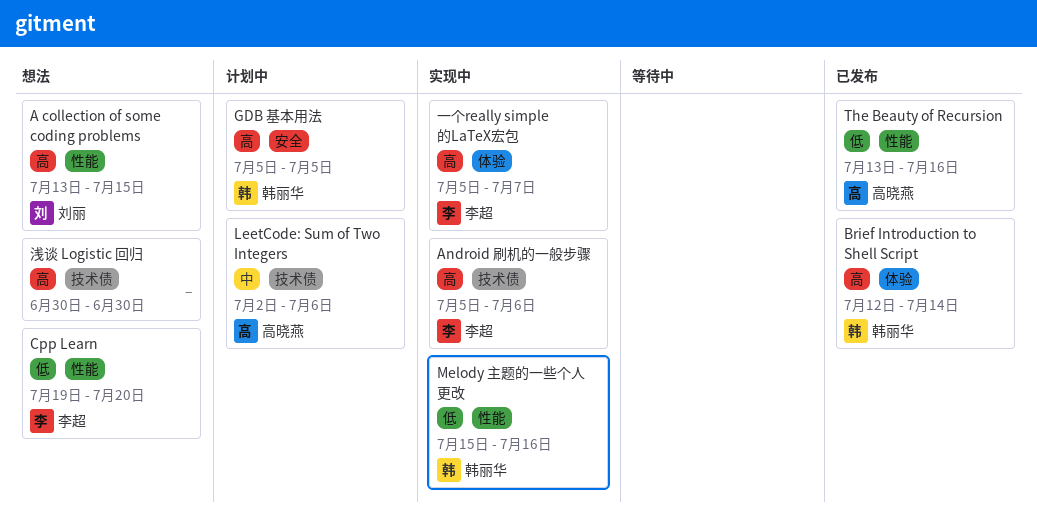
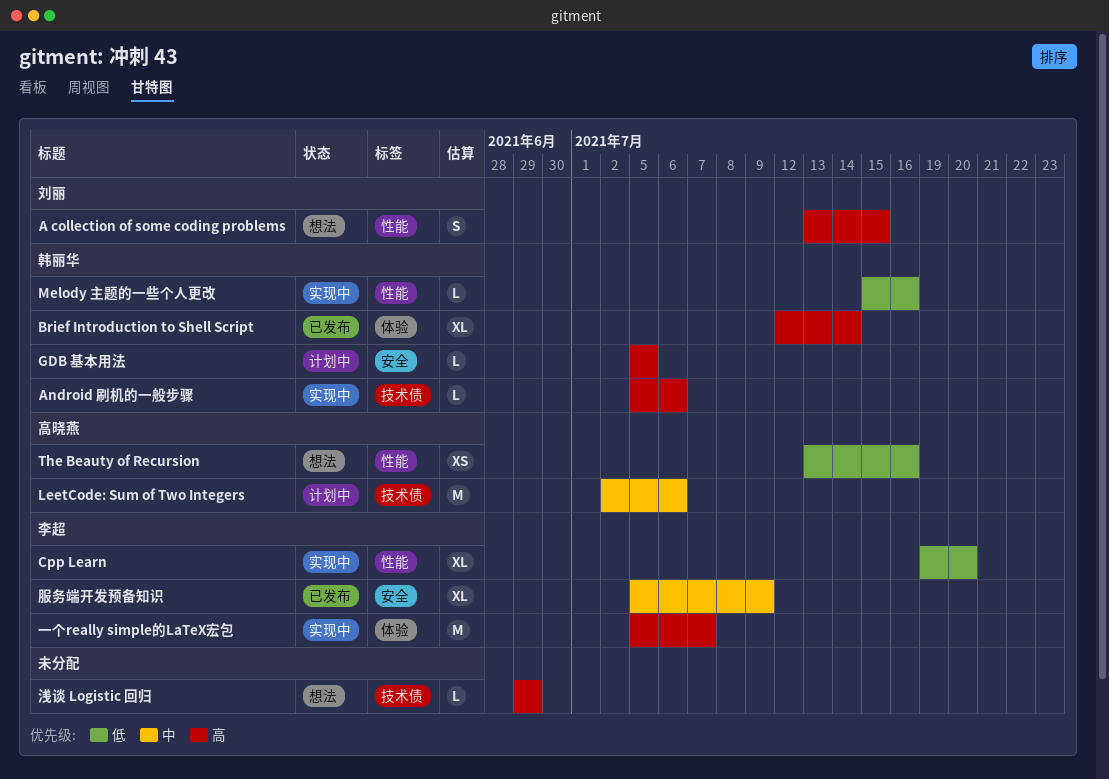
Android 刷机的一般步骤, owner: 李超 -> 韩丽华
Cpp Learn, status: 想法 -> 实现中
The Beauty of Recursion, status: 已发布 -> 想法
服务端开发预备知识: none -> present
浅谈 Logistic 回归, start: Jun 30 -> Jun 29
浅谈 Logistic 回归, due: Jun 30 -> Jun 29

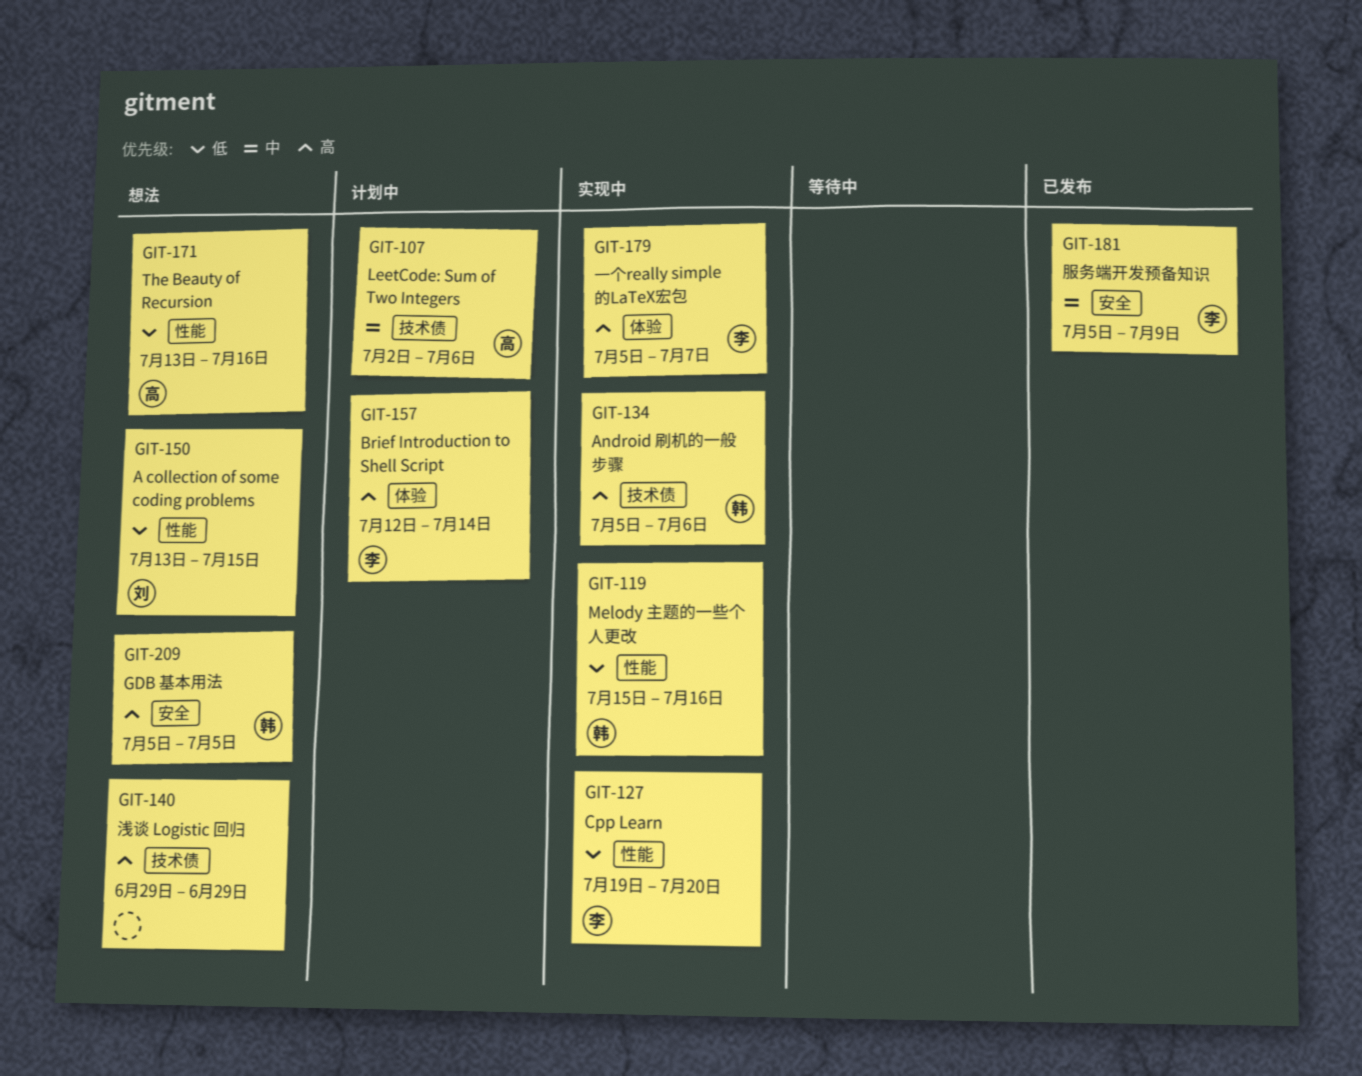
A collection of some coding problems, priority: 高 -> 低
Brief Introduction to Shell Script, status: 已发布 -> 计划中
Brief Introduction to Shell Script, owner: 韩丽华 -> 李超
GDB 基本用法, status: 计划中 -> 想法

